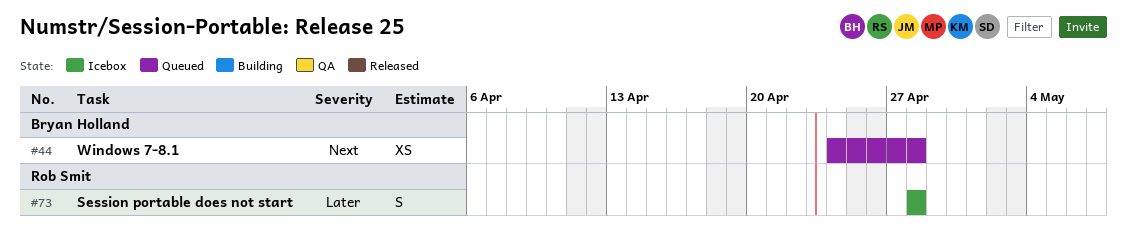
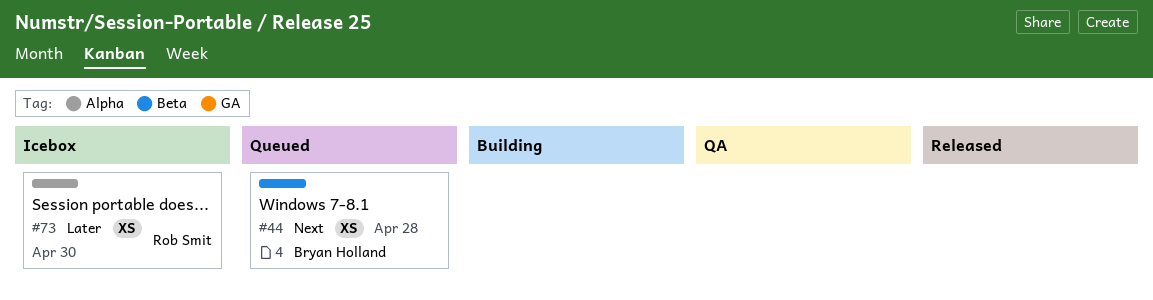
#73, estimate: S -> XS
#73, due: Apr 28 -> Apr 30

